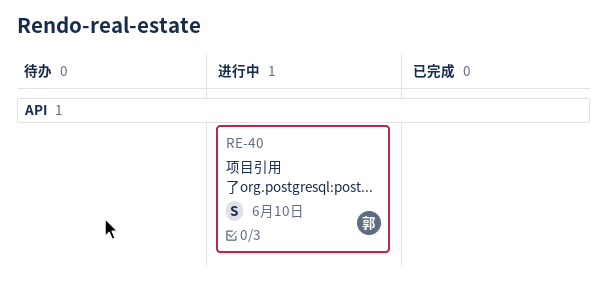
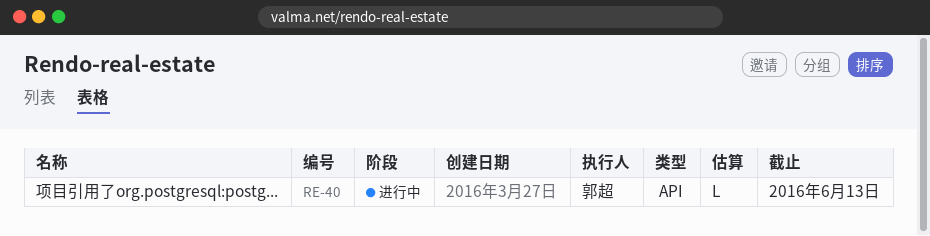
RE-40, estimate: S -> L
RE-40, due: Jun 10 -> Jun 13

